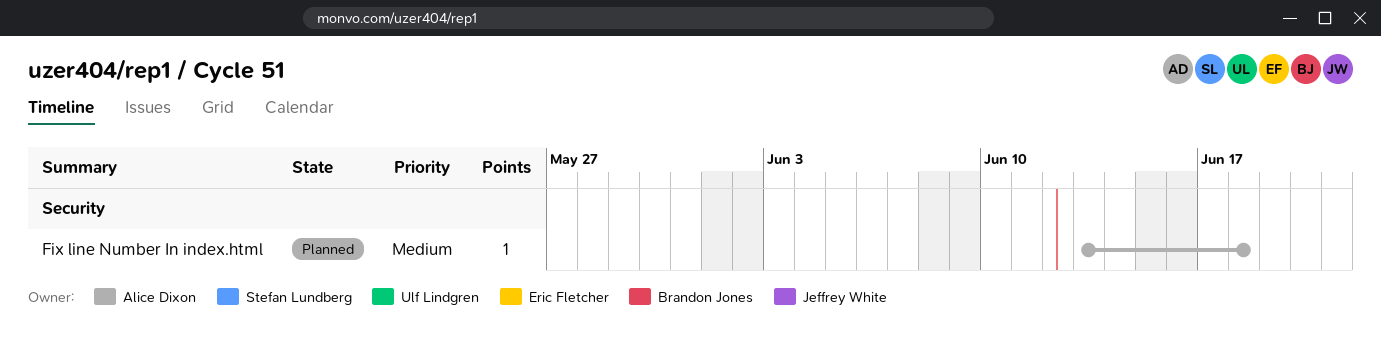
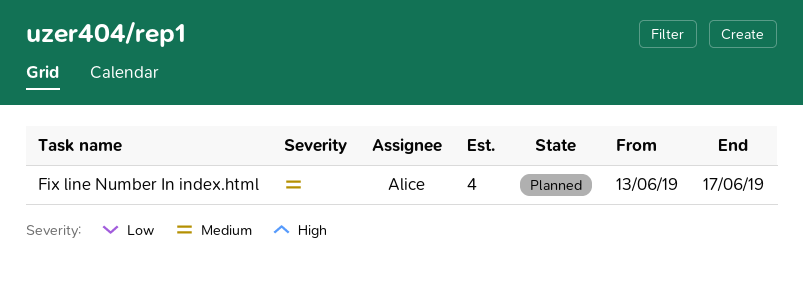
Fix line Number In index.html, estimate: 1 -> 4
Fix line Number In index.html, due: Jun 18 -> Jun 17

